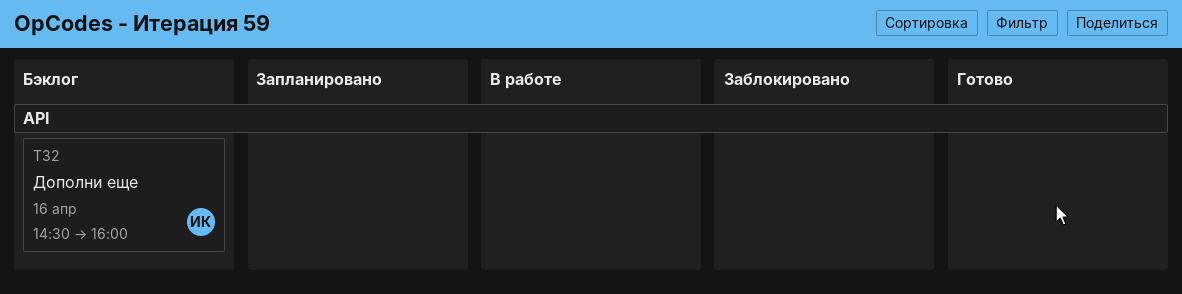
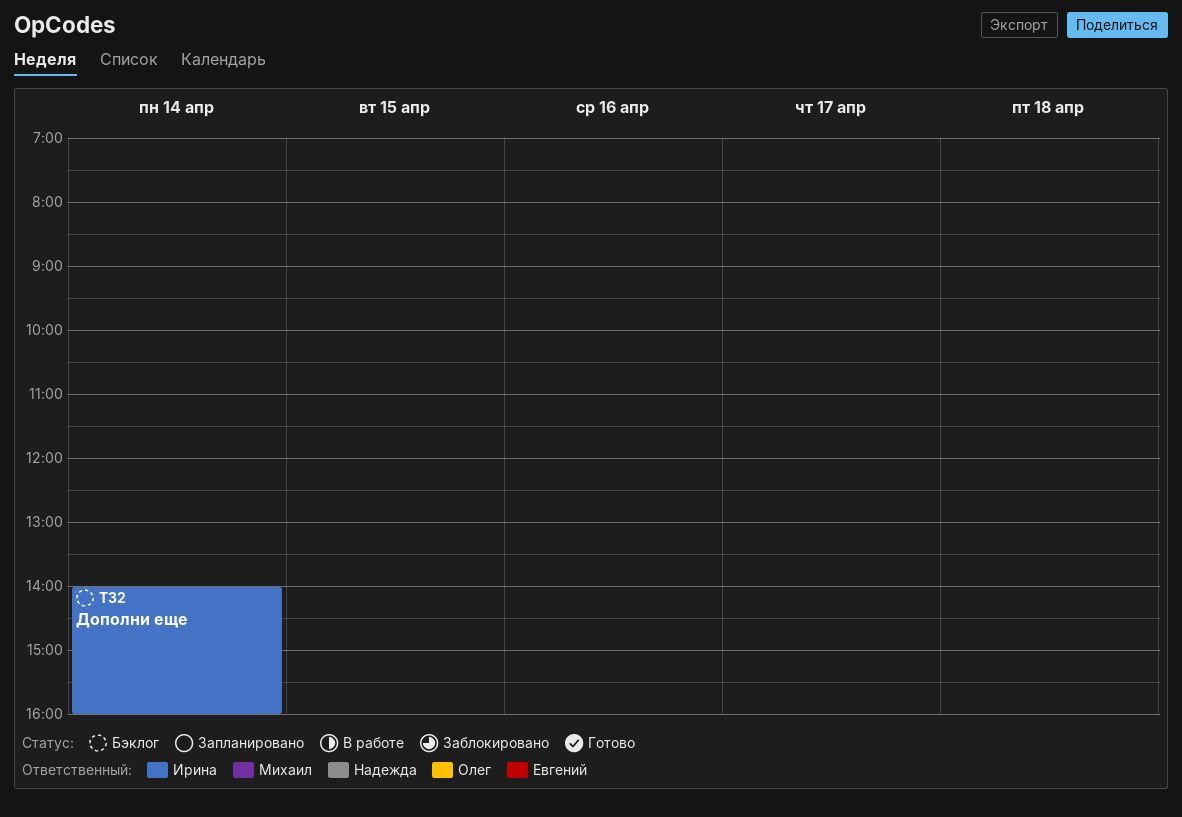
T32, day: Apr 16 -> Apr 14
T32, begins: 14:30 -> 14:00

